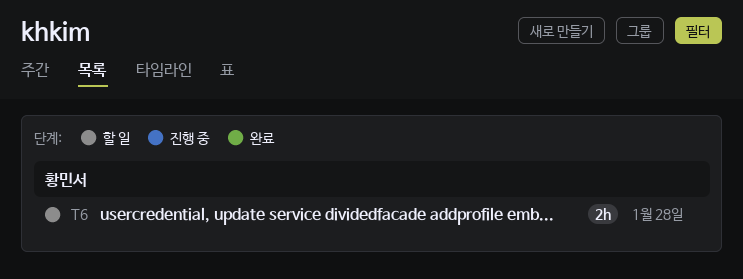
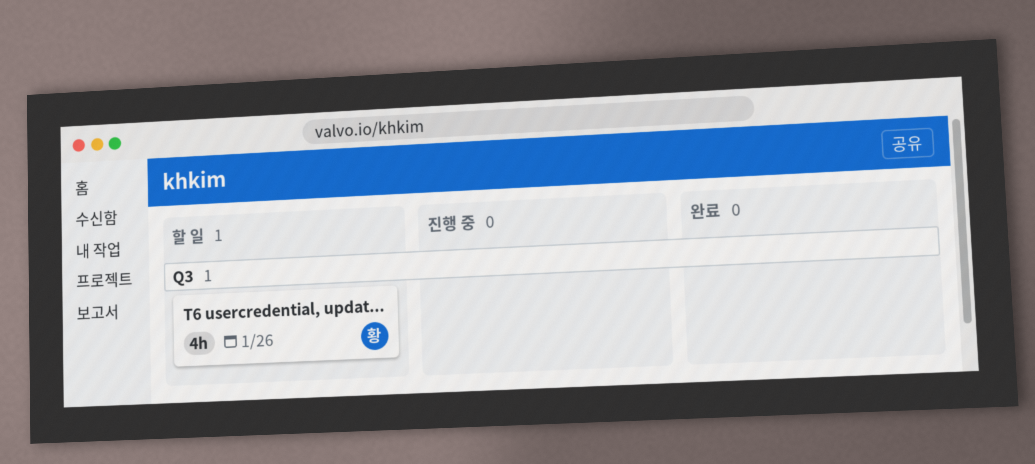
T6, estimate: 2h -> 4h
T6, due: Jan 28 -> Jan 26

